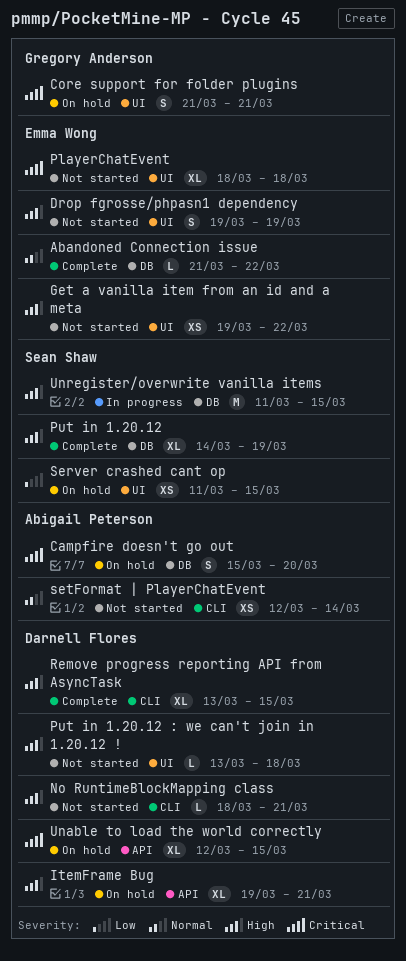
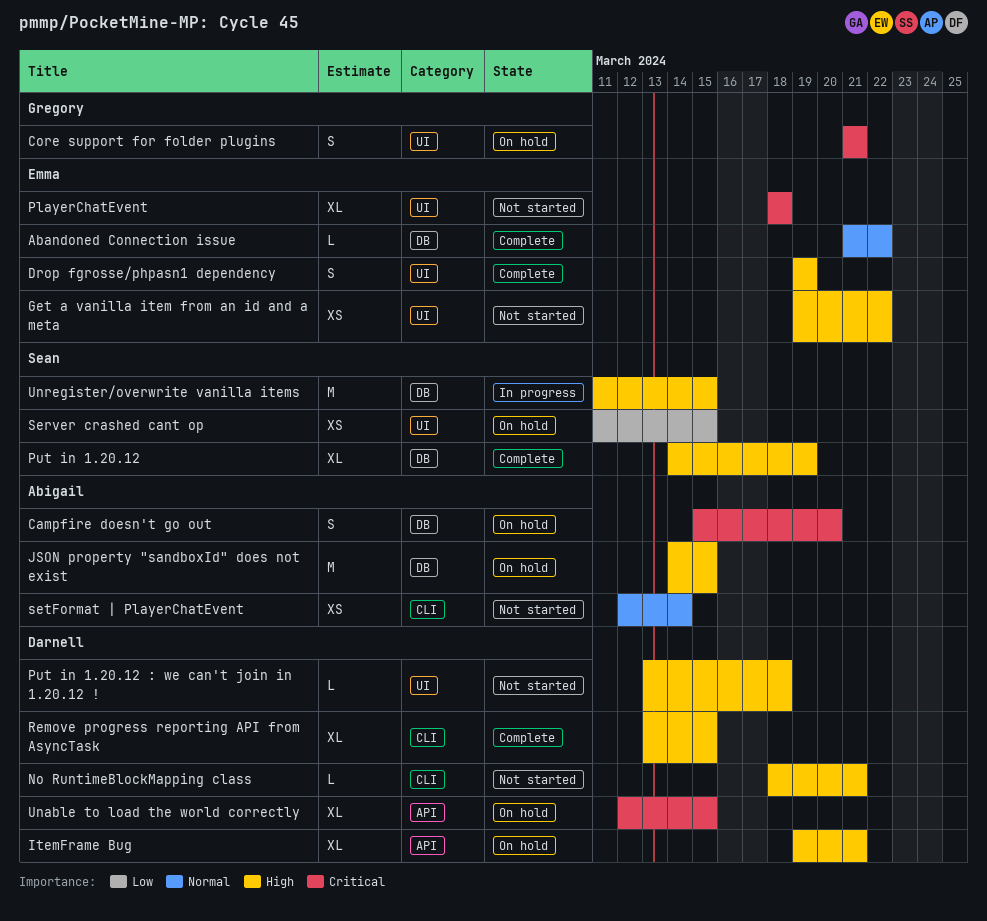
Drop fgrosse/phpasn1 dependency, status: Not started -> Complete
JSON property "sandboxId" does not exist: none -> present

